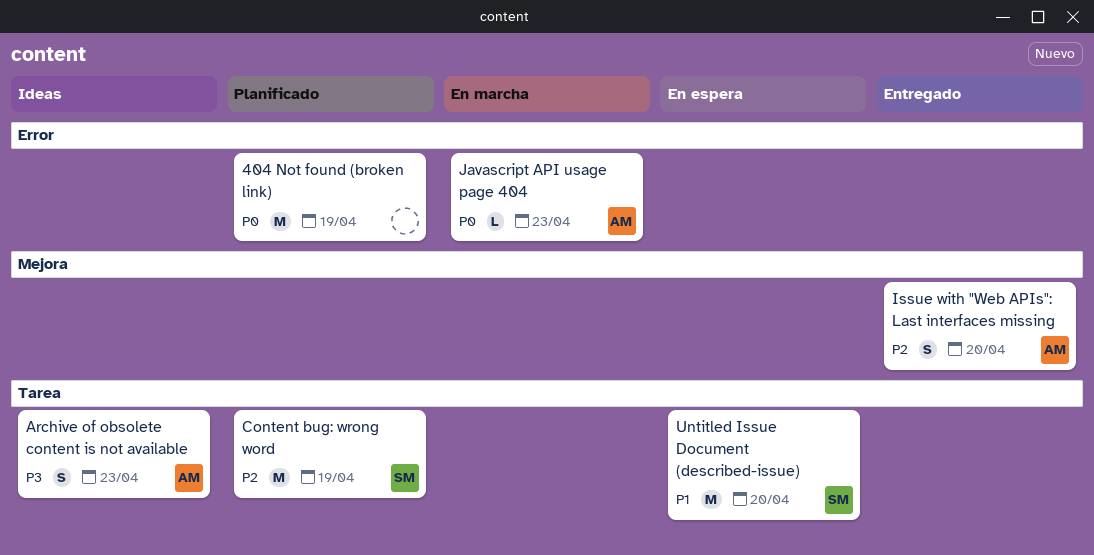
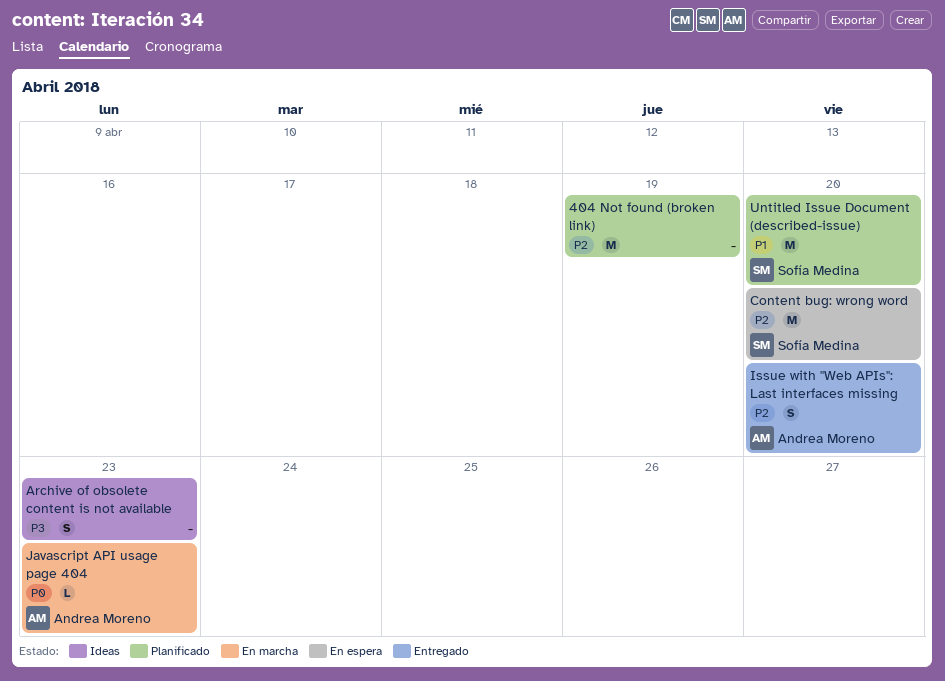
404 Not found (broken link), priority: P0 -> P2
Archive of obsolete content is not available, owner: Andrea Moreno -> none
Content bug: wrong word, status: Planificado -> En espera
Content bug: wrong word, due: Apr 19 -> Apr 20
Untitled Issue Document (described-issue), status: En espera -> Planificado

